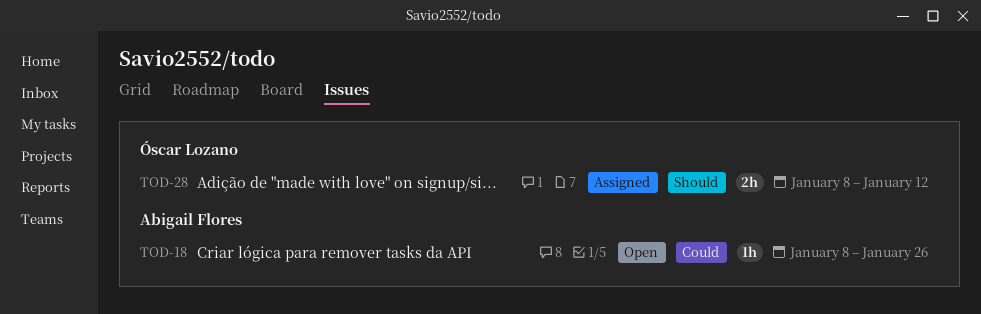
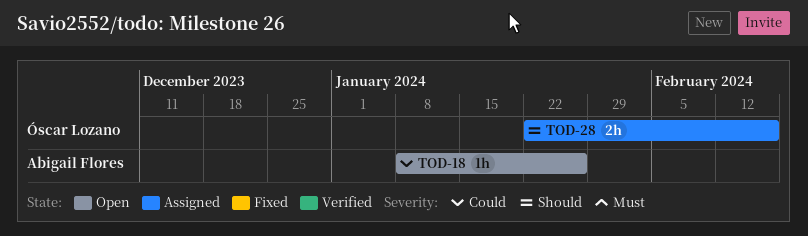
TOD-28, start: Jan 8 -> Jan 22
TOD-28, due: Jan 12 -> Feb 16

